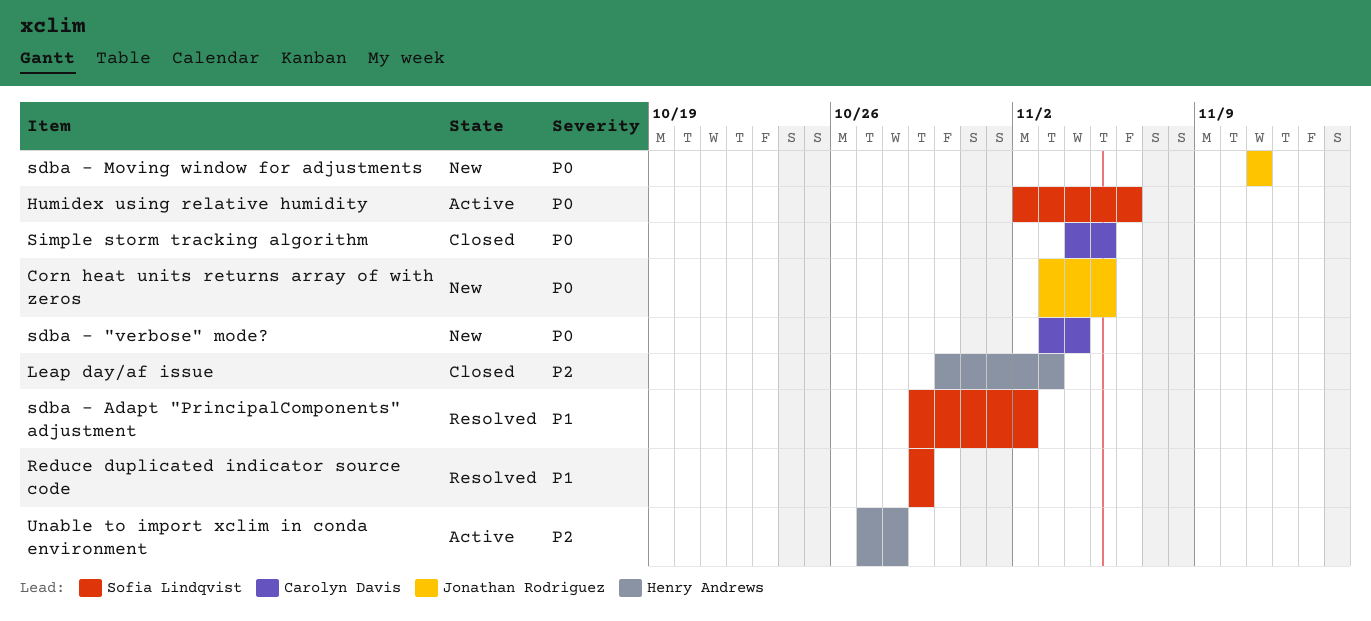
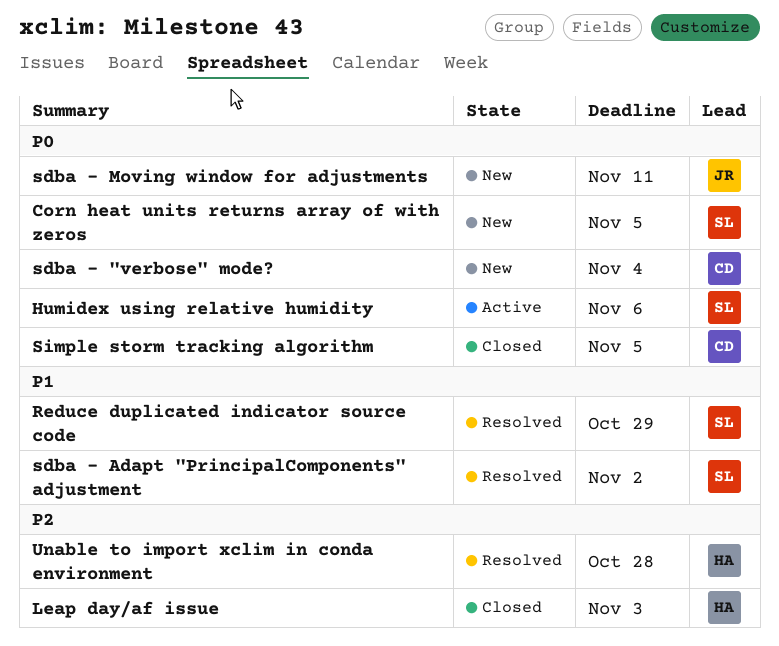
Corn heat units returns array of with zeros, owner: Jonathan Rodriguez -> Sofia Lindqvist
Unable to import xclim in conda environment, status: Active -> Resolved

